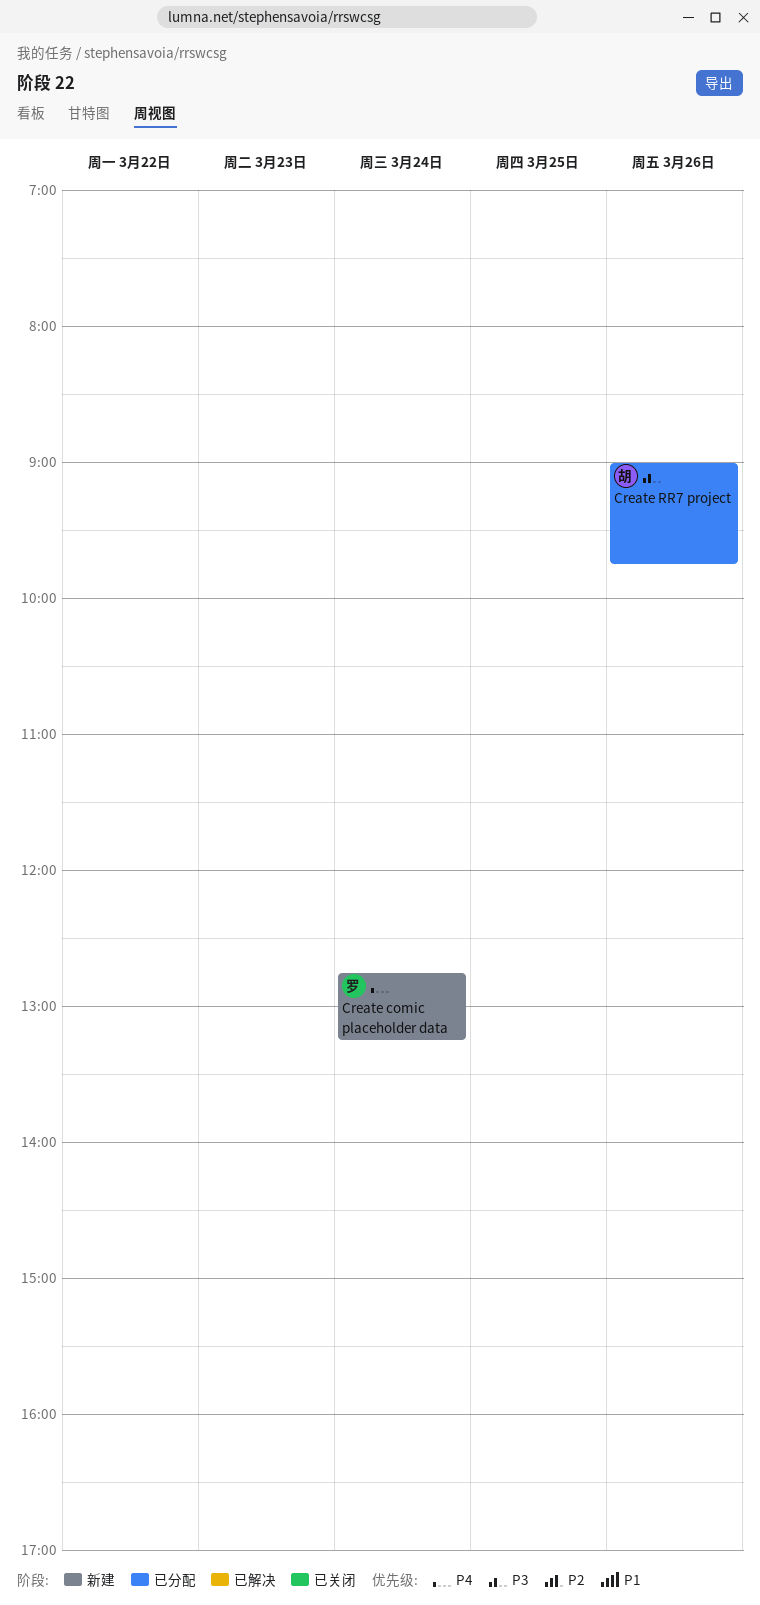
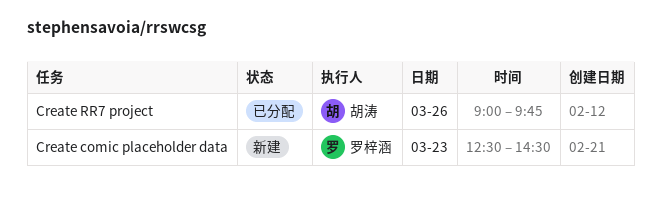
Create comic placeholder data, day: Mar 24 -> Mar 23
Create comic placeholder data, begins: 12:45 -> 12:30
Create comic placeholder data, ends: 13:15 -> 14:30

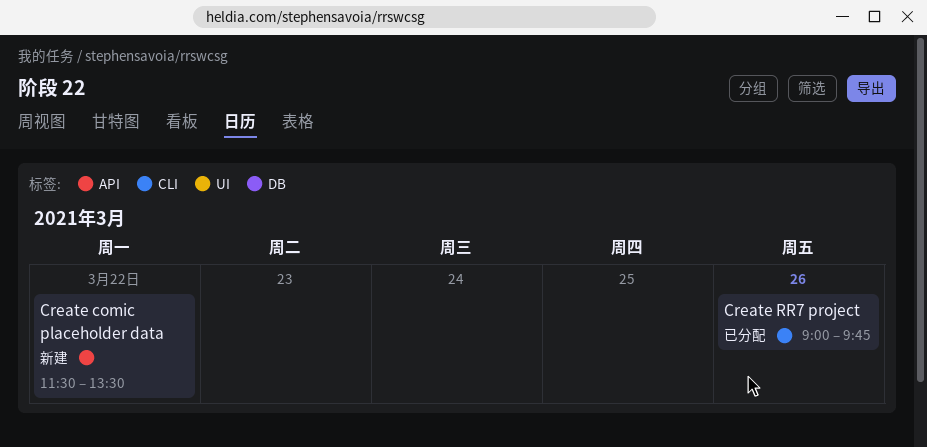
Create comic placeholder data, day: Mar 23 -> Mar 22
Create comic placeholder data, begins: 12:30 -> 11:30
Create comic placeholder data, ends: 14:30 -> 13:30

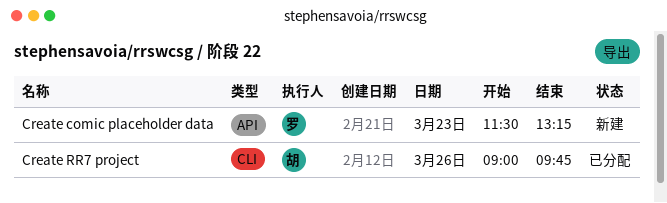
Create comic placeholder data, day: Mar 22 -> Mar 23
Create comic placeholder data, ends: 13:30 -> 13:15

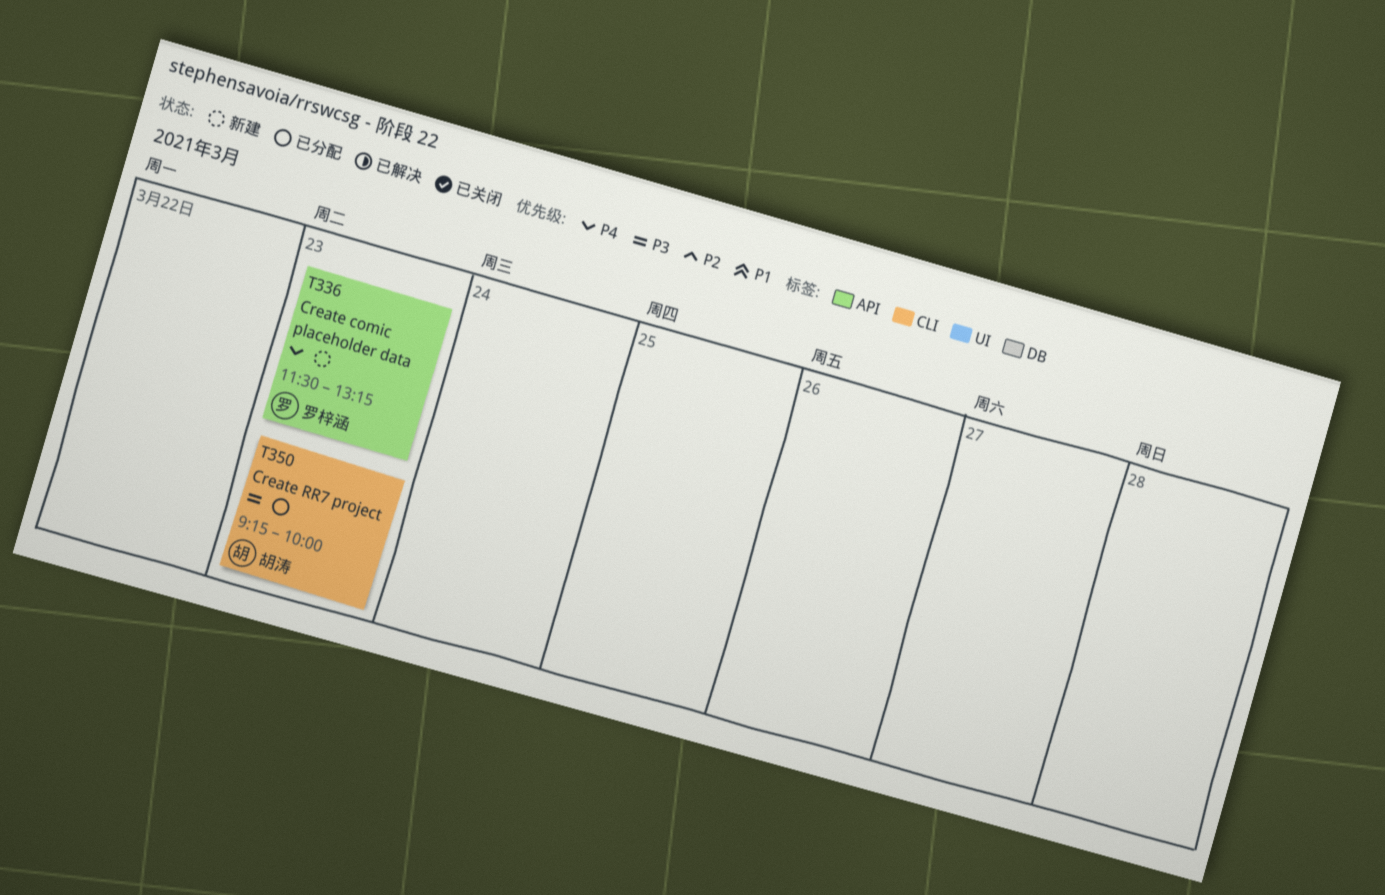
Create RR7 project, day: Mar 26 -> Mar 23
Create RR7 project, begins: 09:00 -> 09:15
Create RR7 project, ends: 09:45 -> 10:00

